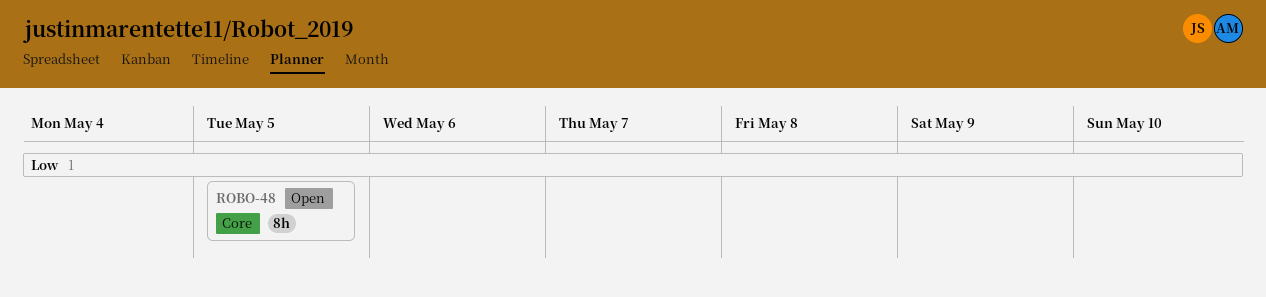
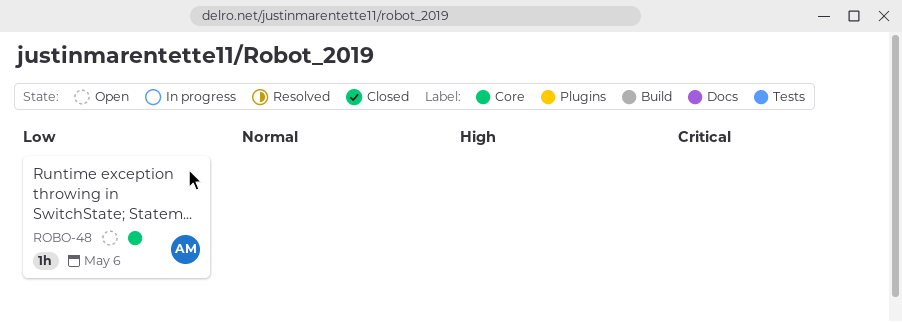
ROBO-48, estimate: 8h -> 1h
ROBO-48, due: May 5 -> May 6

